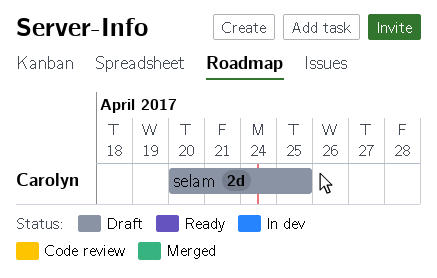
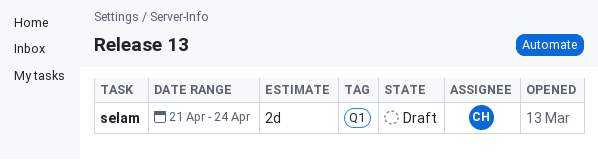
selam, start: Apr 20 -> Apr 21
selam, due: Apr 25 -> Apr 24

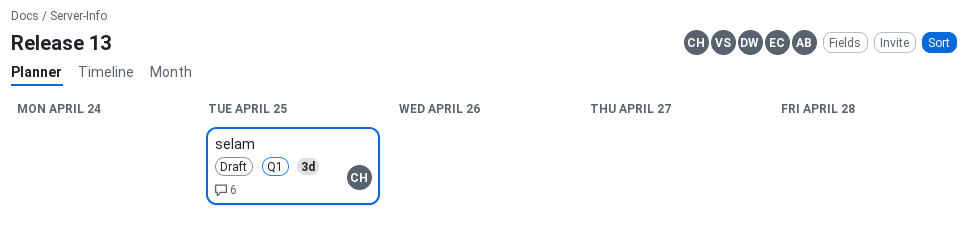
selam, estimate: 2d -> 3d
selam, due: Apr 24 -> Apr 25

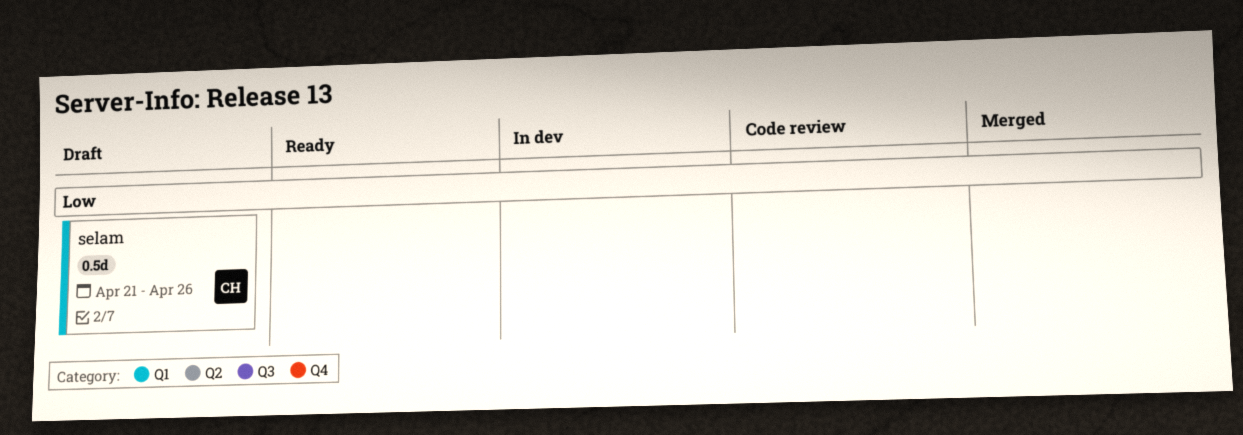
selam, estimate: 3d -> 0.5d
selam, due: Apr 25 -> Apr 26

